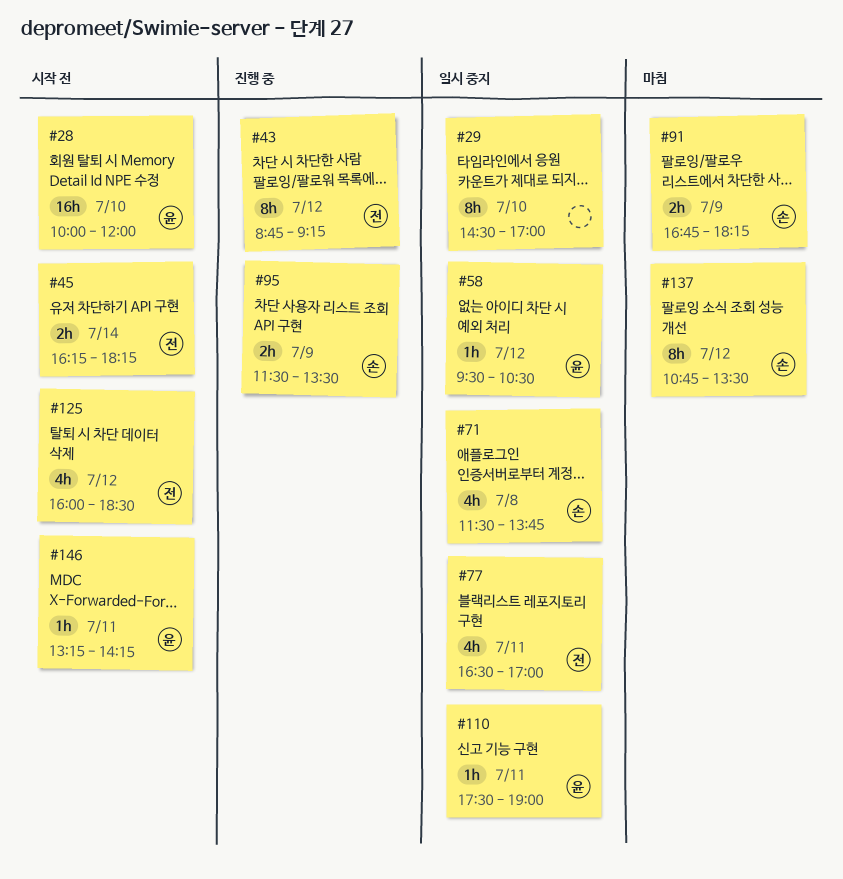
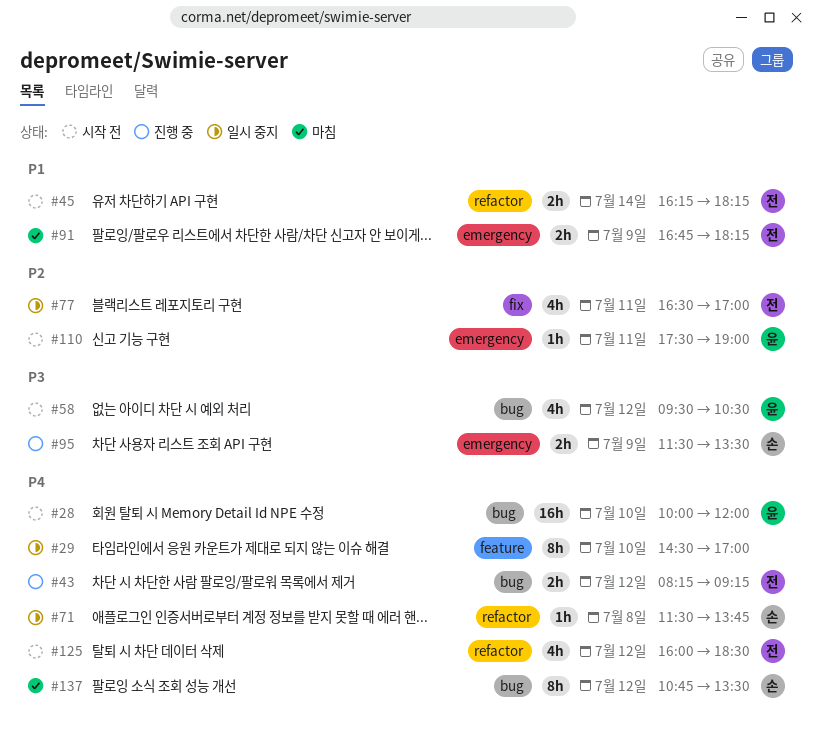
#43, estimate: 8h -> 2h
#43, begins: 08:45 -> 08:15
#58, status: 일시 중지 -> 시작 전
#58, estimate: 1h -> 4h
#71, estimate: 4h -> 1h
#91, owner: 손 -> 전
#110, status: 일시 중지 -> 시작 전
#146: present -> none

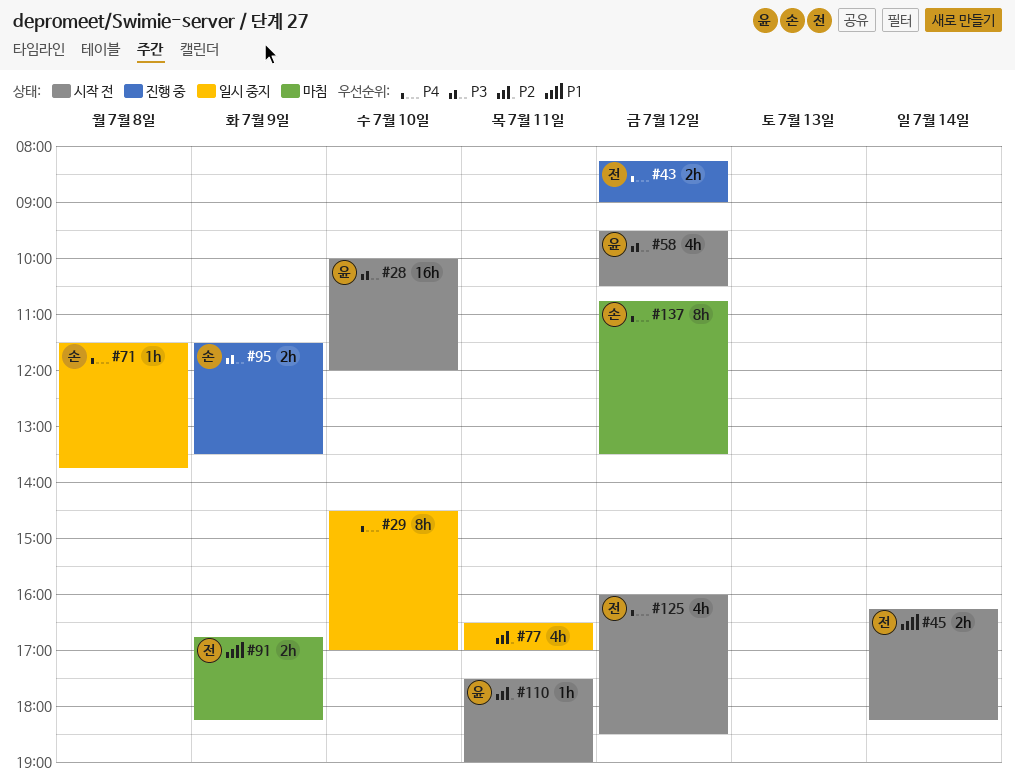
#28, priority: P4 -> P3
#43, ends: 09:15 -> 09:00
#77, owner: 전 -> none

